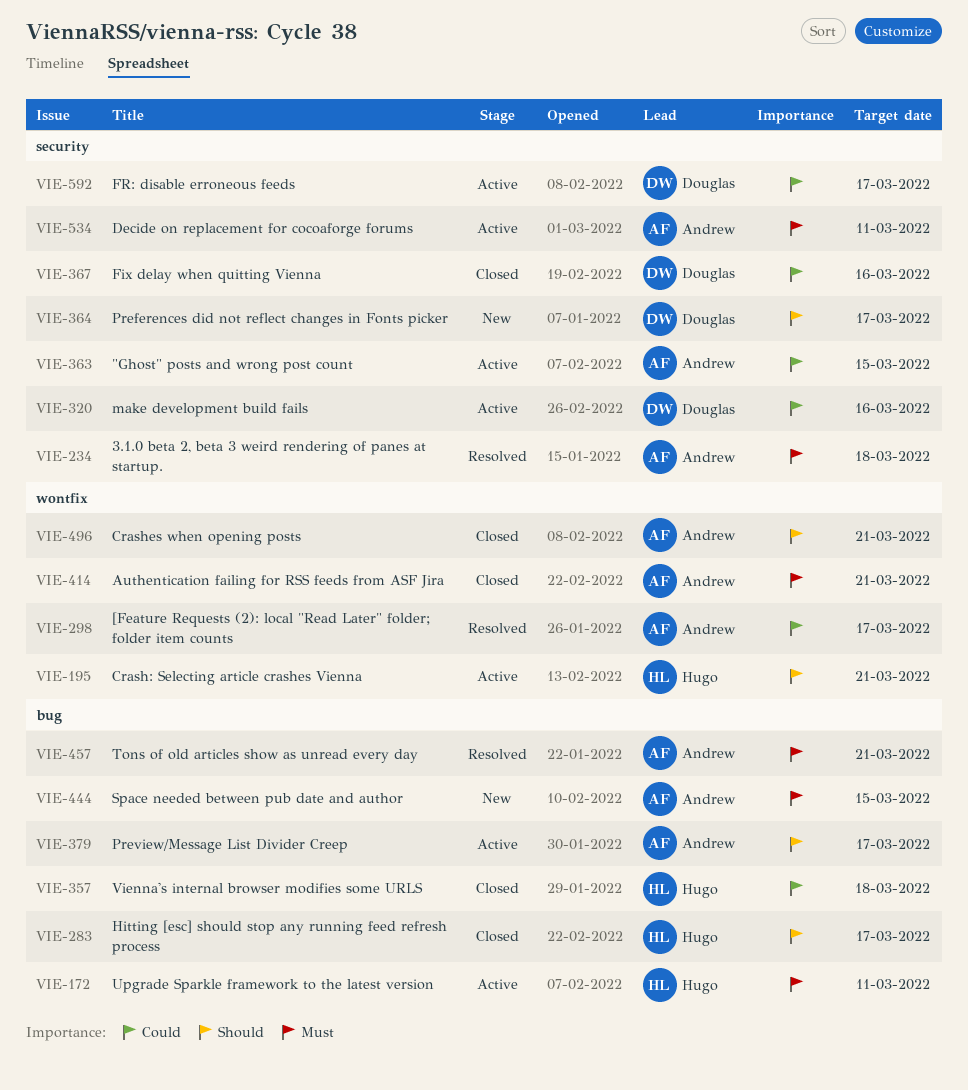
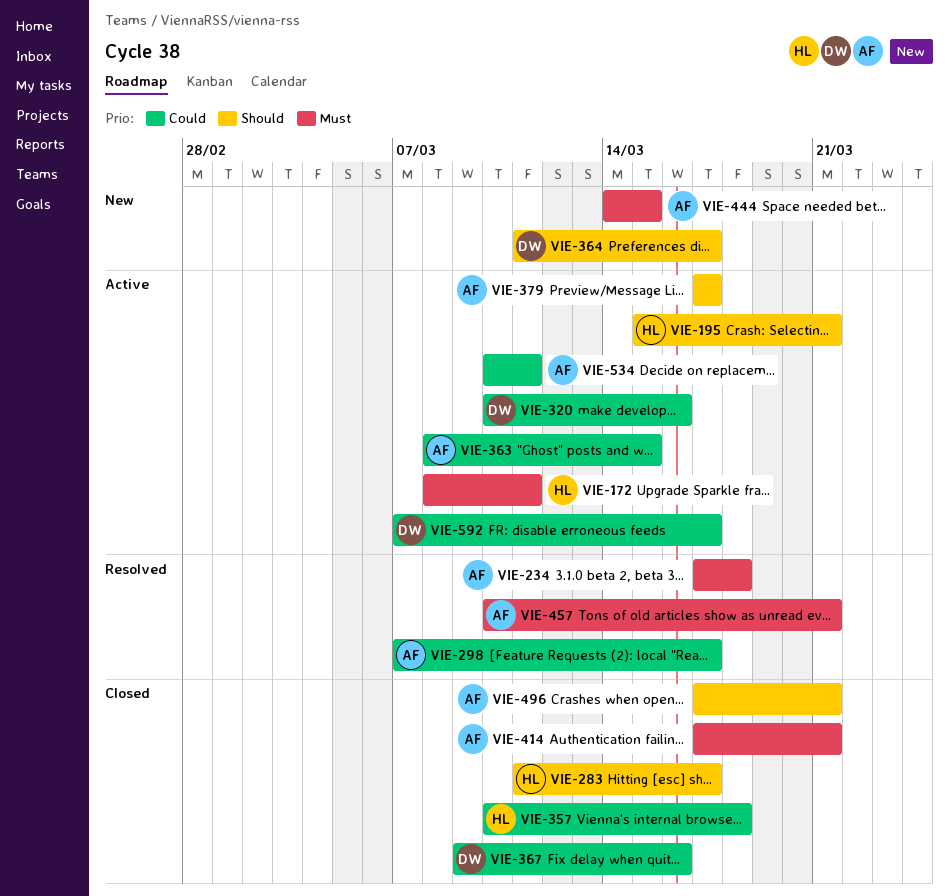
VIE-534, priority: Must -> Could

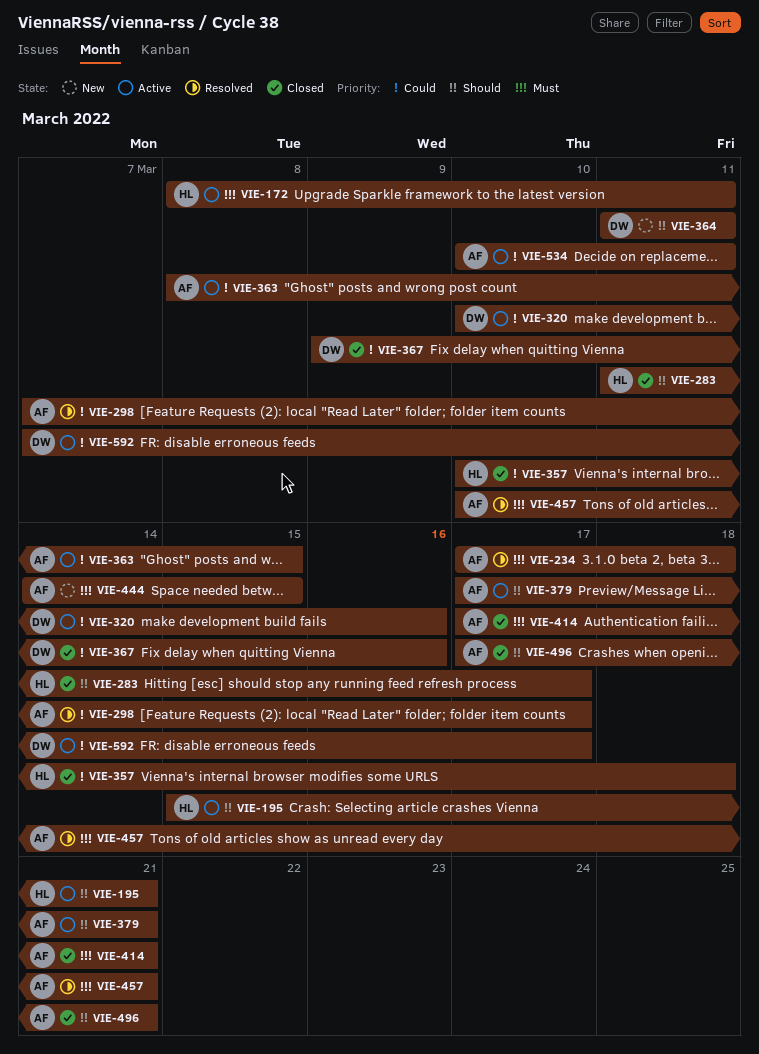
VIE-364, due: Mar 17 -> Mar 11
VIE-379, due: Mar 17 -> Mar 21

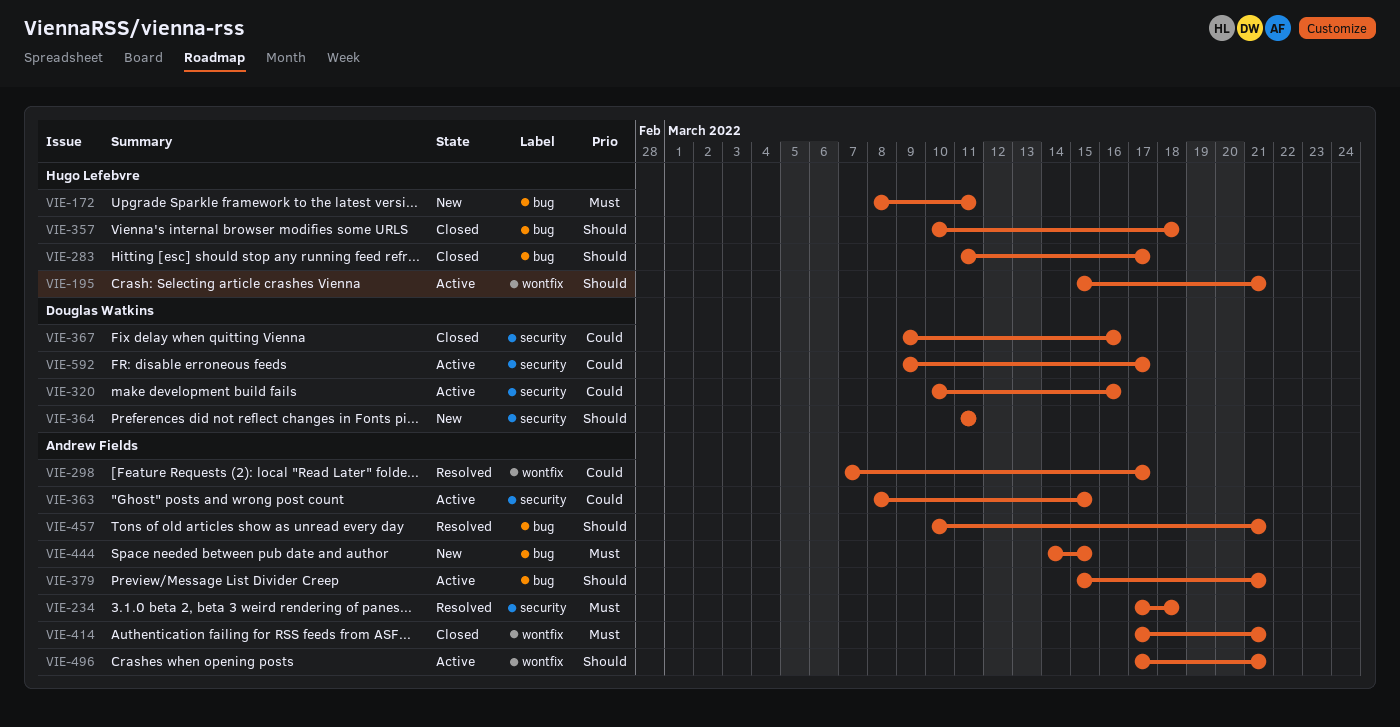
VIE-172, status: Active -> New
VIE-357, priority: Could -> Should
VIE-379, start: Mar 17 -> Mar 15
VIE-457, priority: Must -> Should
VIE-496, status: Closed -> Active
VIE-534: present -> none
VIE-592, start: Mar 7 -> Mar 9

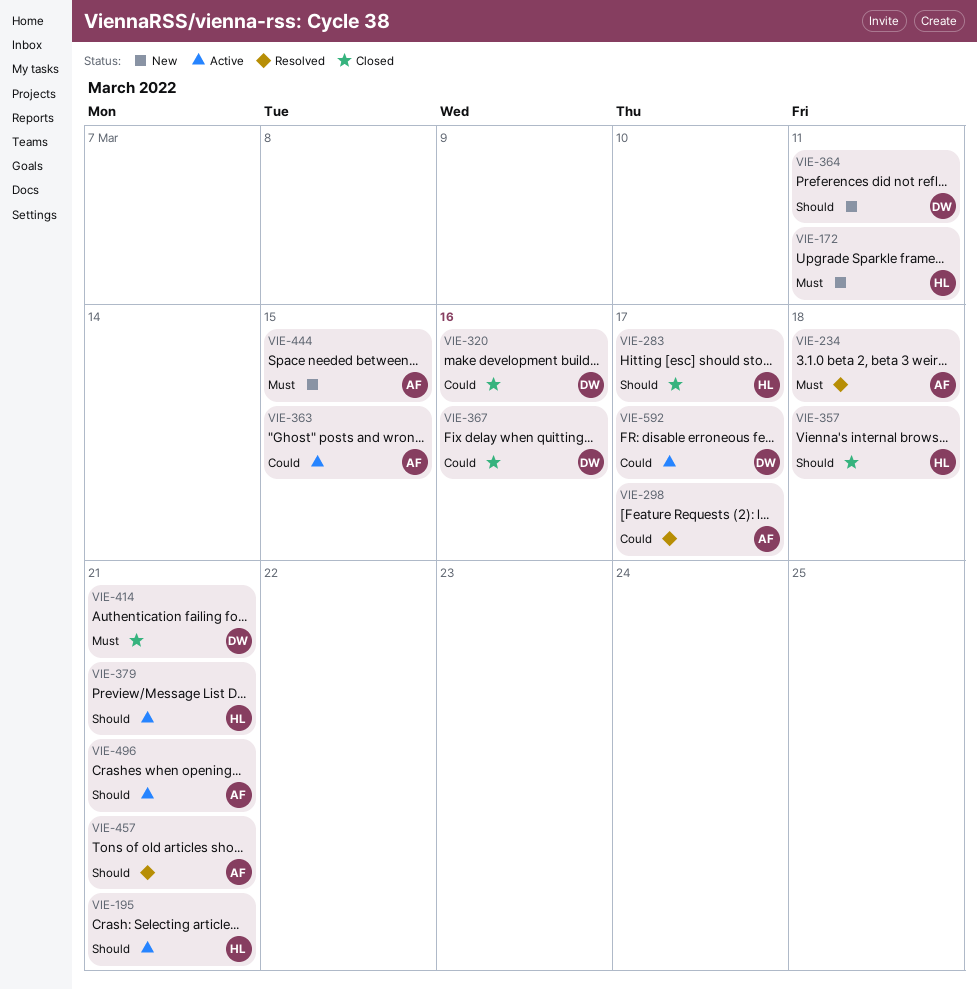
VIE-320, status: Active -> Closed
VIE-379, owner: Andrew Fields -> Hugo Lefebvre
VIE-414, owner: Andrew Fields -> Douglas Watkins

